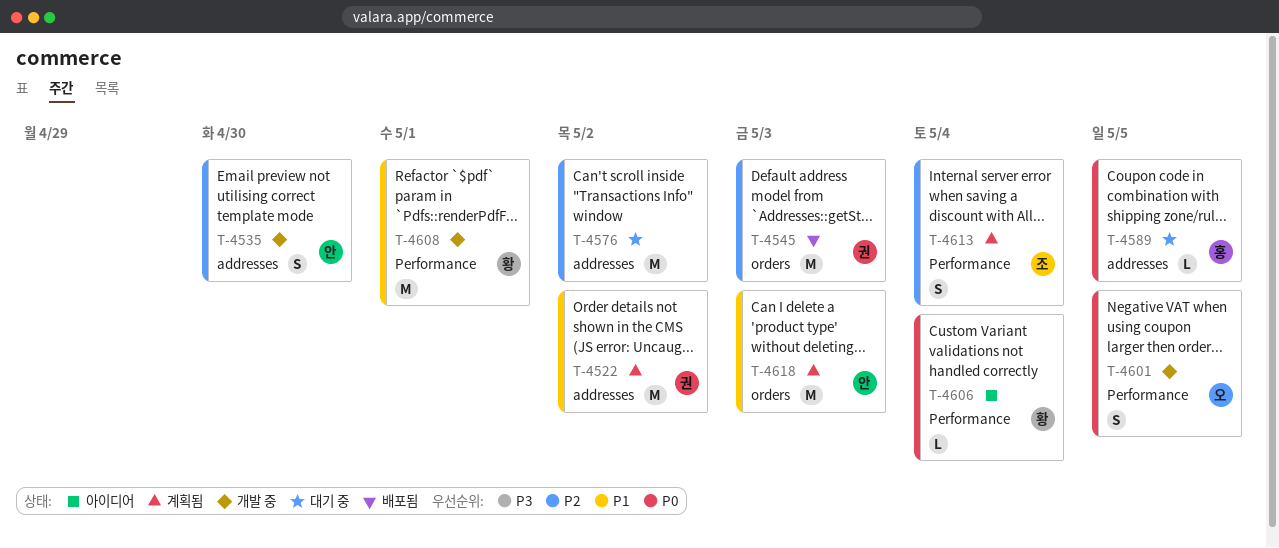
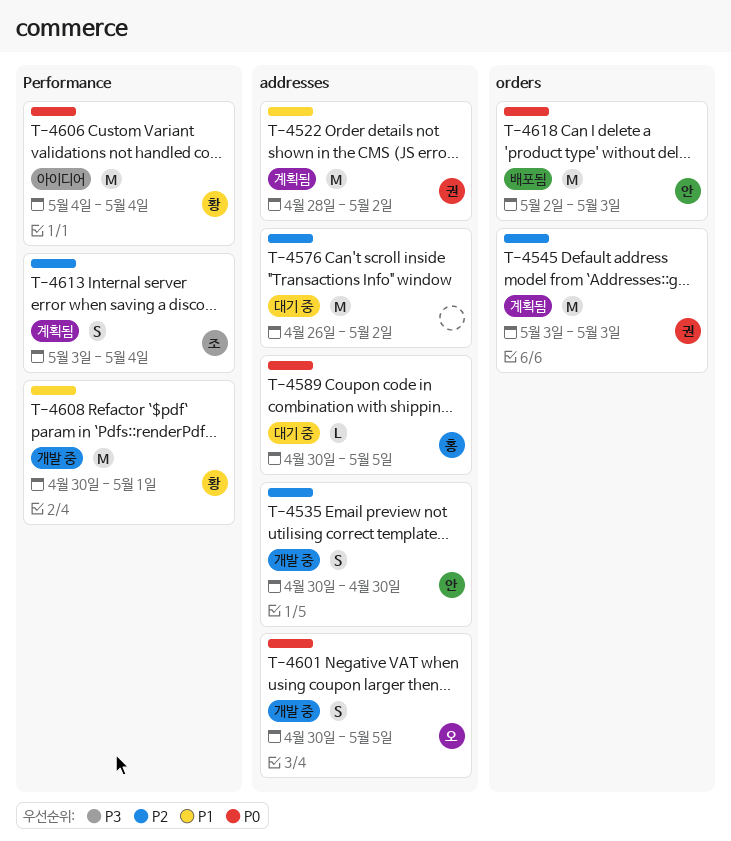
T-4545, status: 배포됨 -> 계획됨
T-4601, label: Performance -> addresses
T-4606, estimate: L -> M
T-4618, status: 계획됨 -> 배포됨
T-4618, priority: P1 -> P0

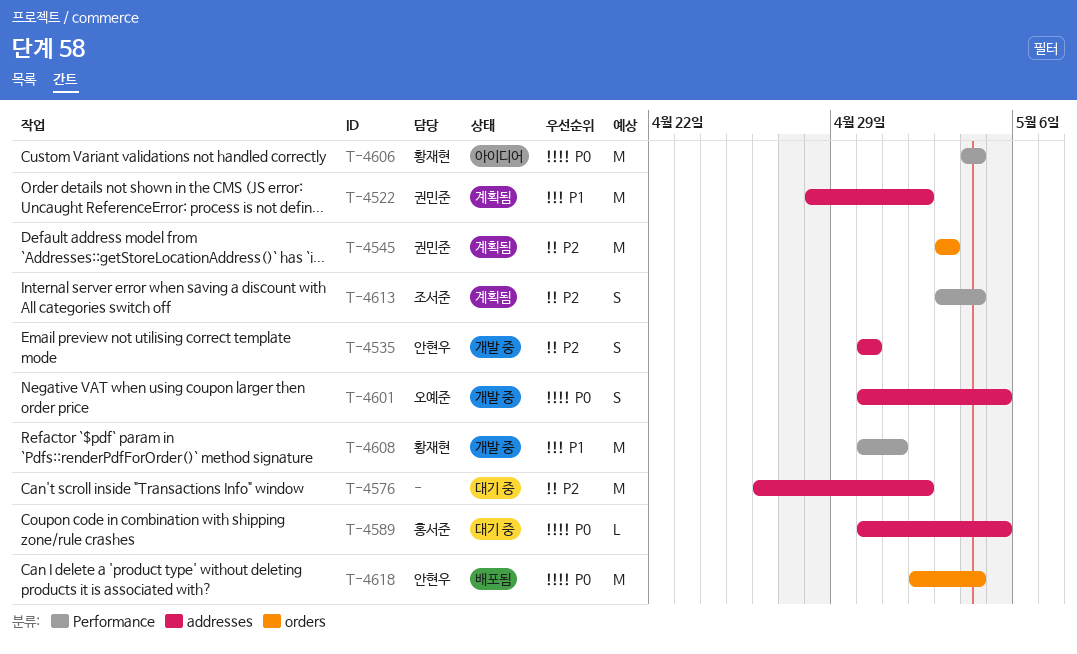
T-4618, due: May 3 -> May 4

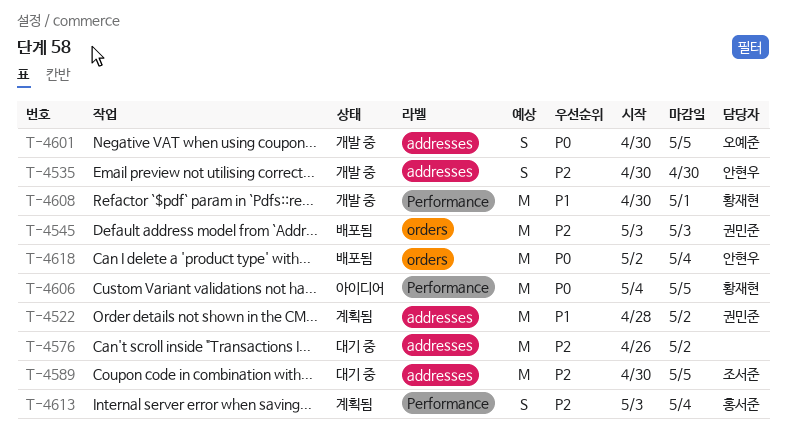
T-4545, status: 계획됨 -> 배포됨
T-4589, owner: 홍서준 -> 조서준
T-4589, priority: P0 -> P2
T-4589, estimate: L -> M
T-4606, due: May 4 -> May 5
T-4613, owner: 조서준 -> 홍서준

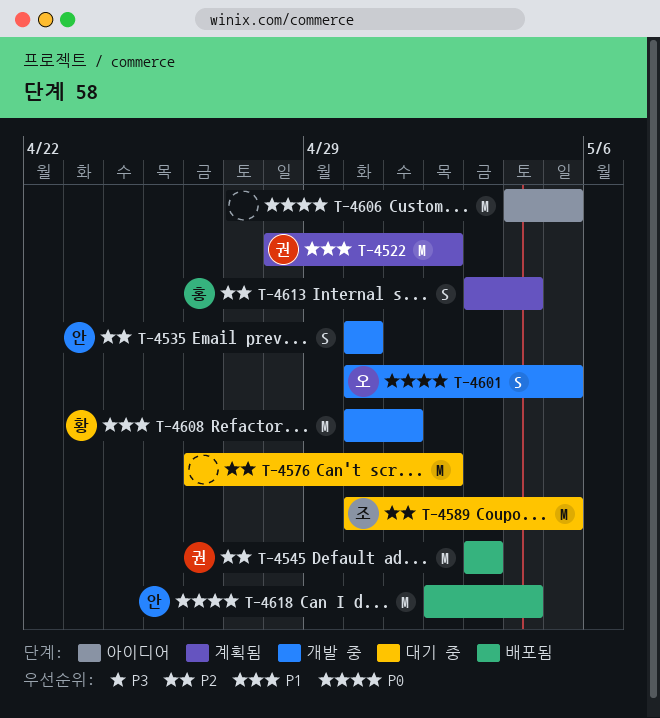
T-4606, owner: 황재현 -> none

